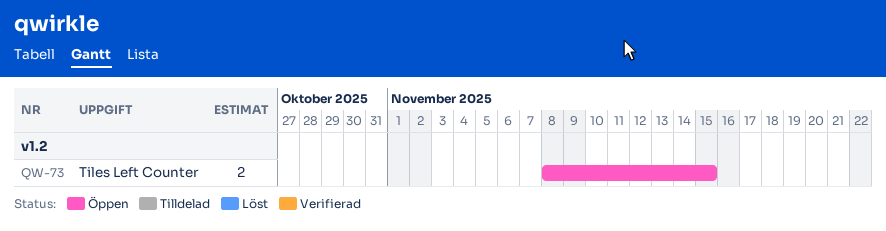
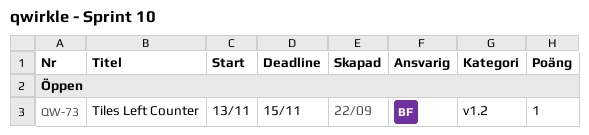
QW-73, estimate: 2 -> 1
QW-73, start: Nov 8 -> Nov 13

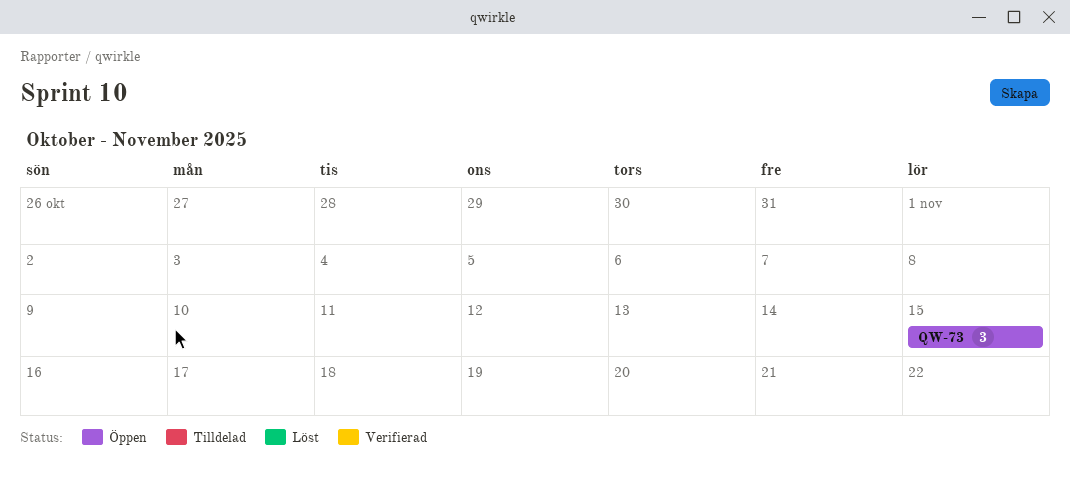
QW-73, estimate: 1 -> 3
QW-73, start: Nov 13 -> Nov 15

